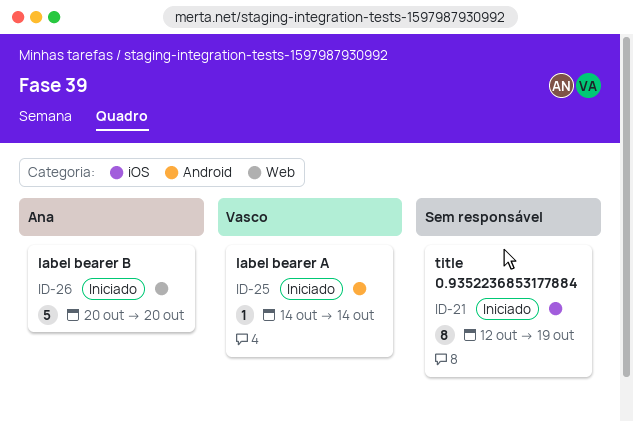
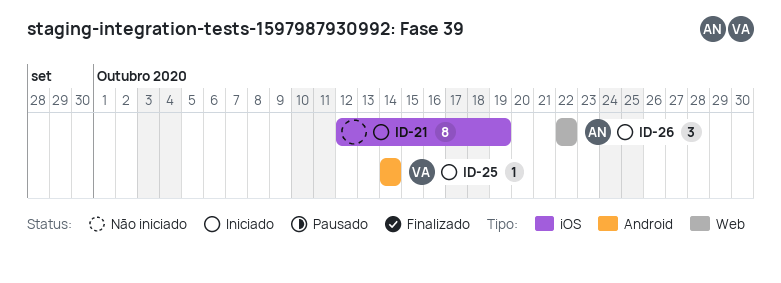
ID-26, estimate: 5 -> 3
ID-26, start: Oct 20 -> Oct 22
ID-26, due: Oct 20 -> Oct 22

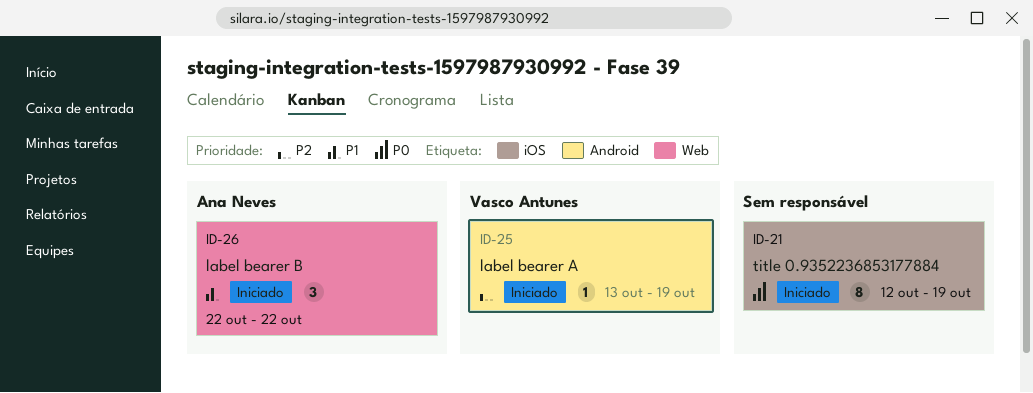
ID-25, start: Oct 14 -> Oct 13
ID-25, due: Oct 14 -> Oct 19

